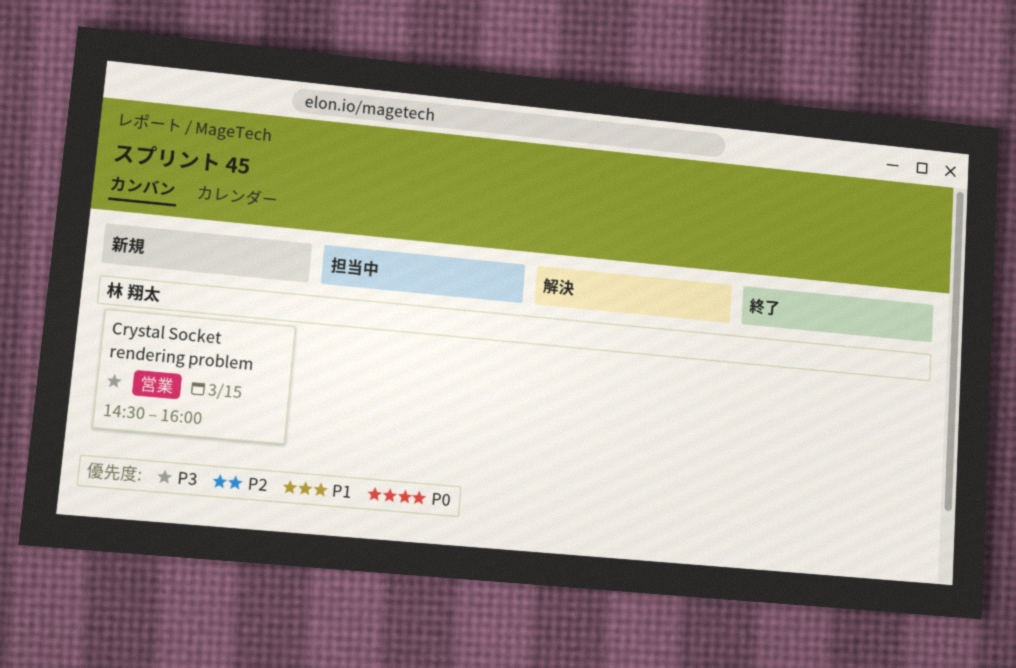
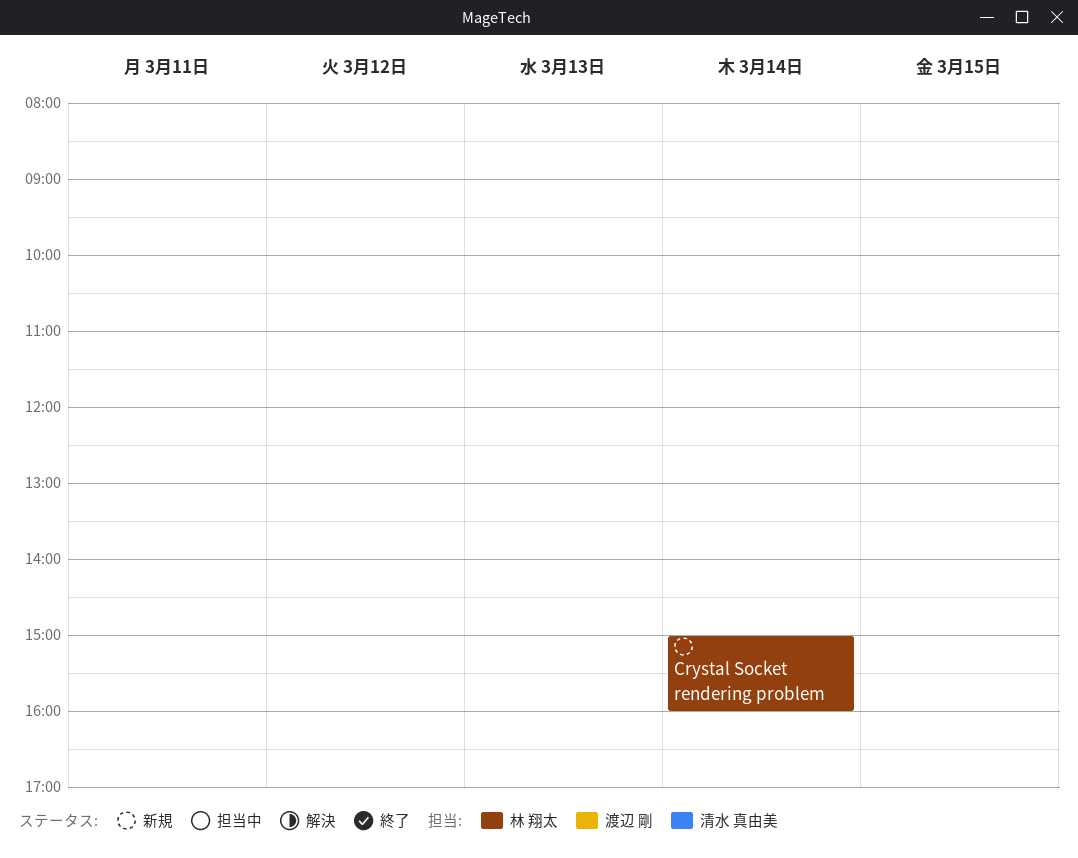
Crystal Socket rendering problem, day: Mar 15 -> Mar 14
Crystal Socket rendering problem, begins: 14:30 -> 15:00

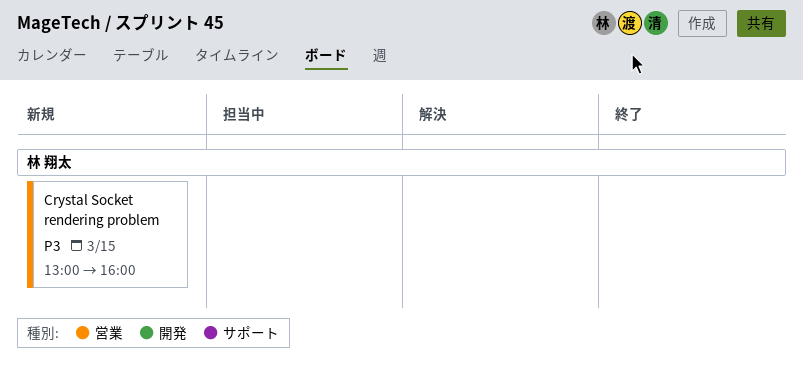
Crystal Socket rendering problem, day: Mar 14 -> Mar 15
Crystal Socket rendering problem, begins: 15:00 -> 13:00

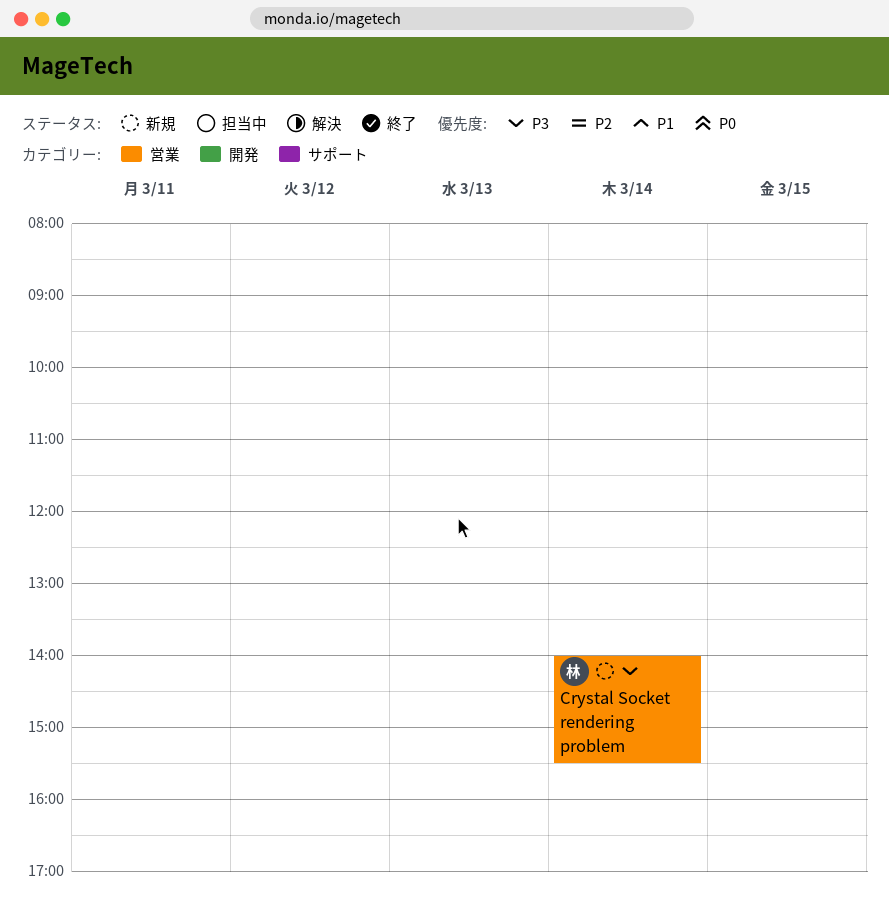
Crystal Socket rendering problem, day: Mar 15 -> Mar 14
Crystal Socket rendering problem, begins: 13:00 -> 14:00
Crystal Socket rendering problem, ends: 16:00 -> 15:30

